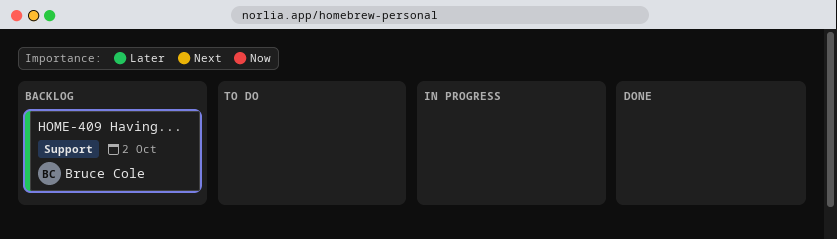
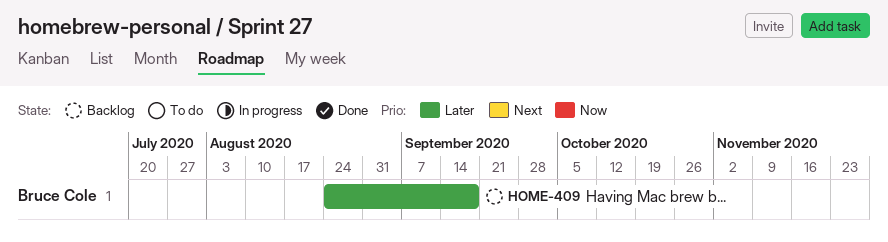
HOME-409, due: Oct 2 -> Sep 18

